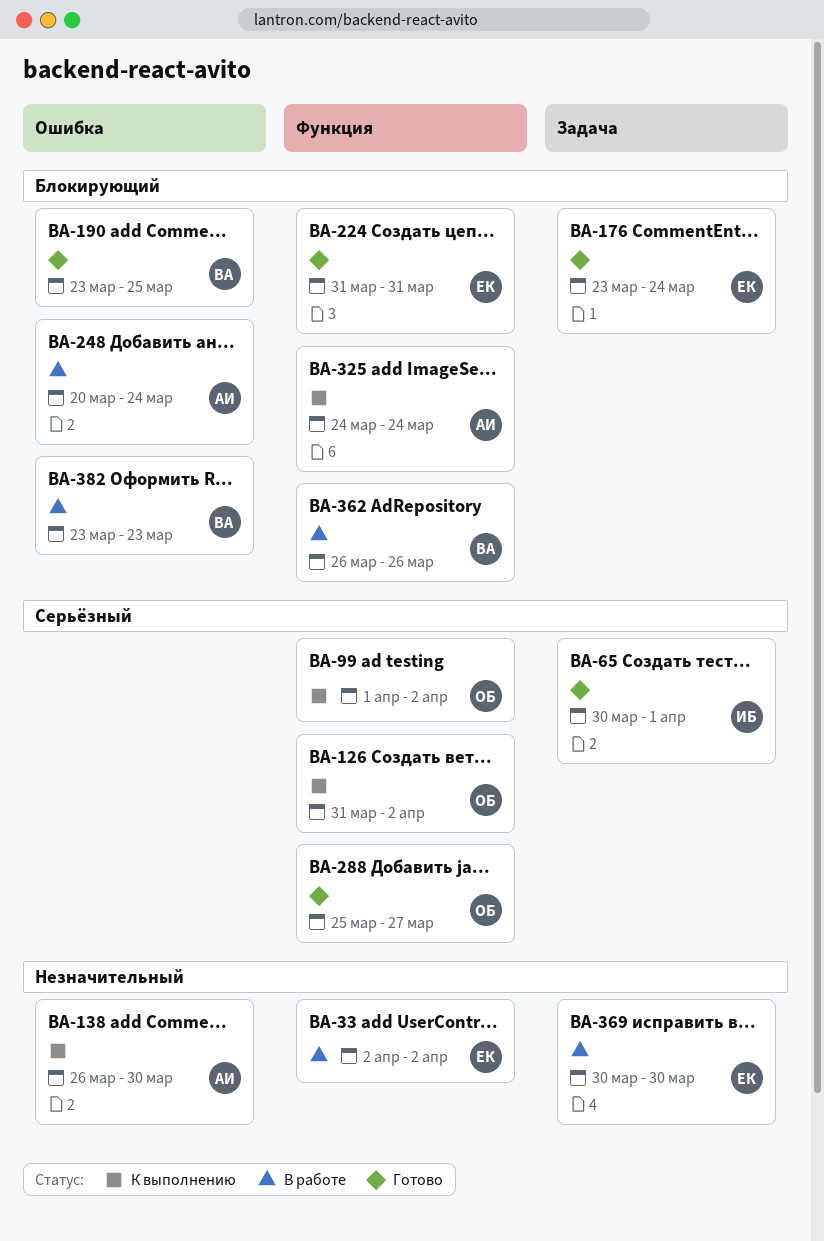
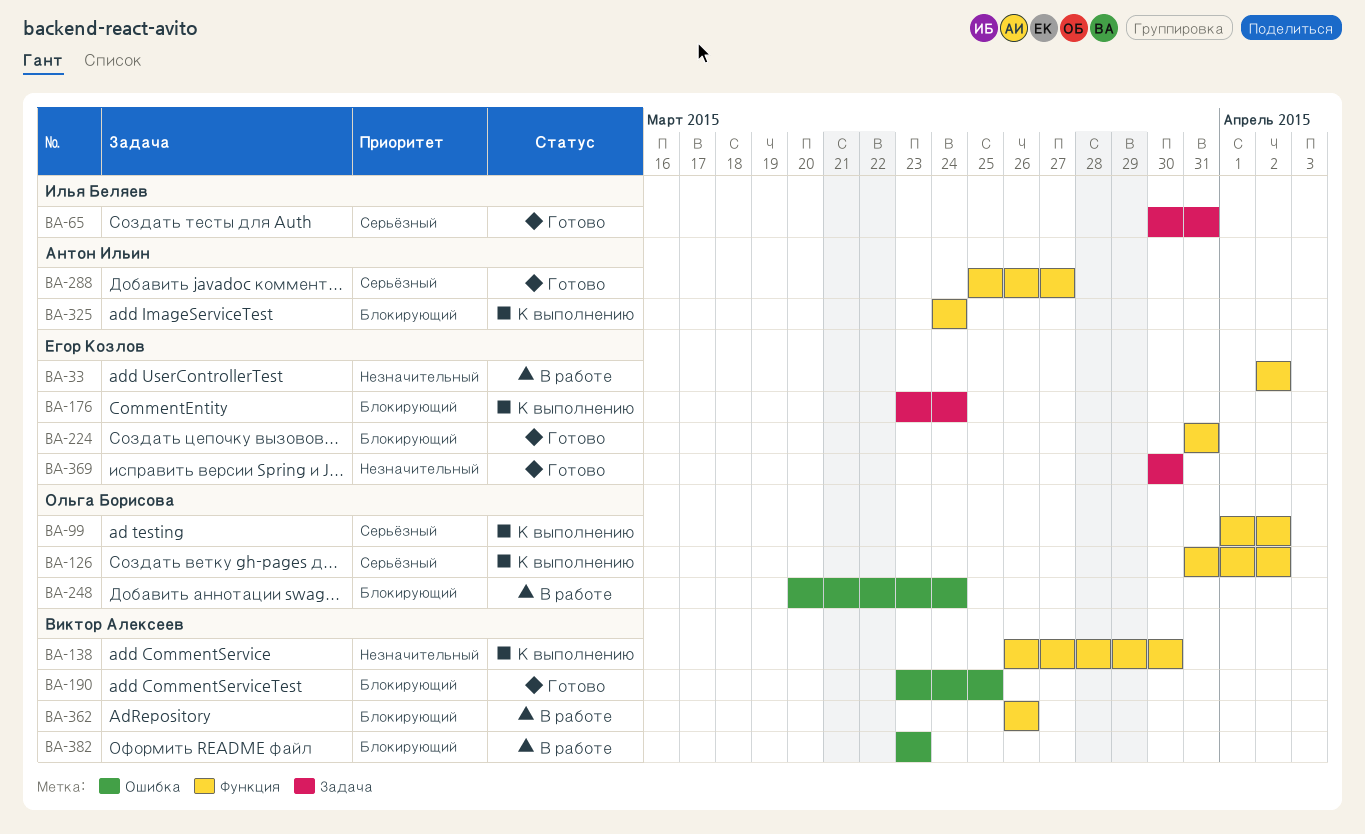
BA-65, due: Apr 1 -> Mar 31
BA-138, owner: Антон Ильин -> Виктор Алексеев
BA-138, label: Ошибка -> Функция
BA-176, status: Готово -> К выполнению
BA-248, owner: Антон Ильин -> Ольга Борисова
BA-288, owner: Ольга Борисова -> Антон Ильин
BA-369, status: В работе -> Готово

